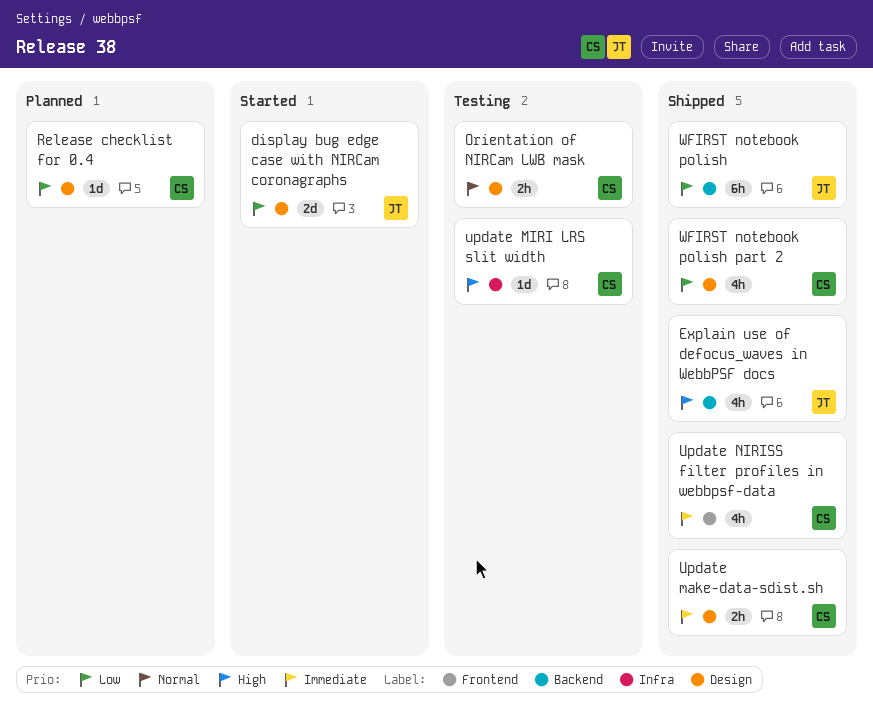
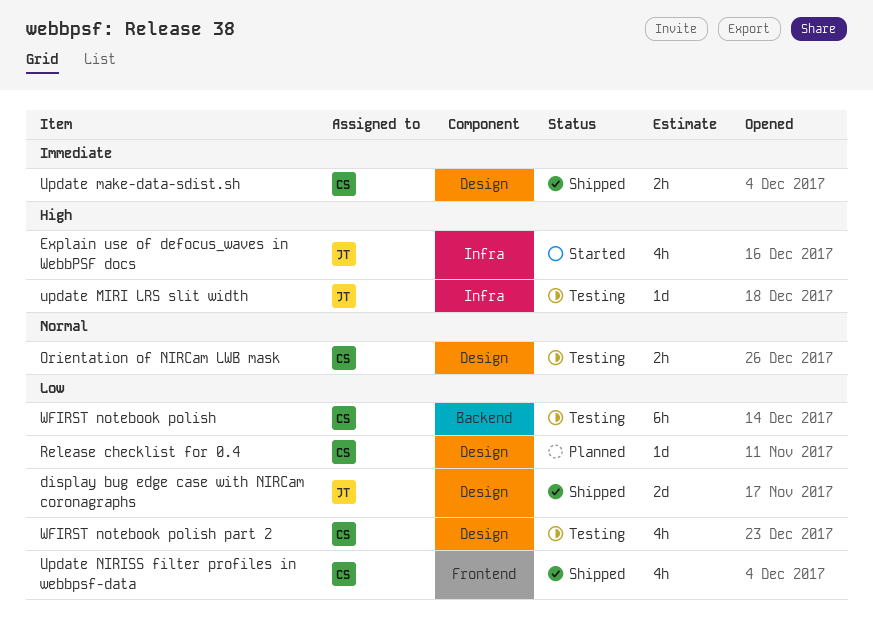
display bug edge case with NIRCam coronagraphs, status: Started -> Shipped
Explain use of defocus_waves in WebbPSF docs, status: Shipped -> Started
Explain use of defocus_waves in WebbPSF docs, label: Backend -> Infra
update MIRI LRS slit width, owner: CS -> JT
Update NIRISS filter profiles in webbpsf-data, priority: Immediate -> Low
WFIRST notebook polish, status: Shipped -> Testing
WFIRST notebook polish, owner: JT -> CS
WFIRST notebook polish part 2, status: Shipped -> Testing

